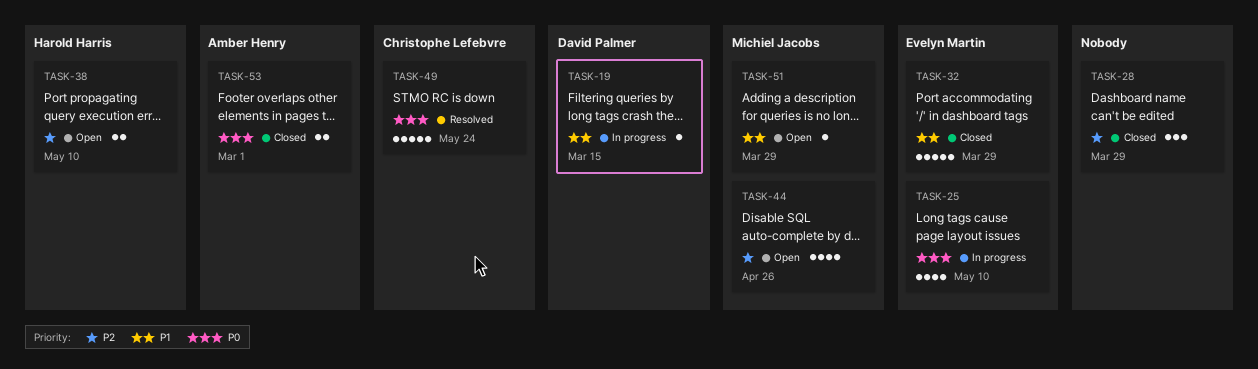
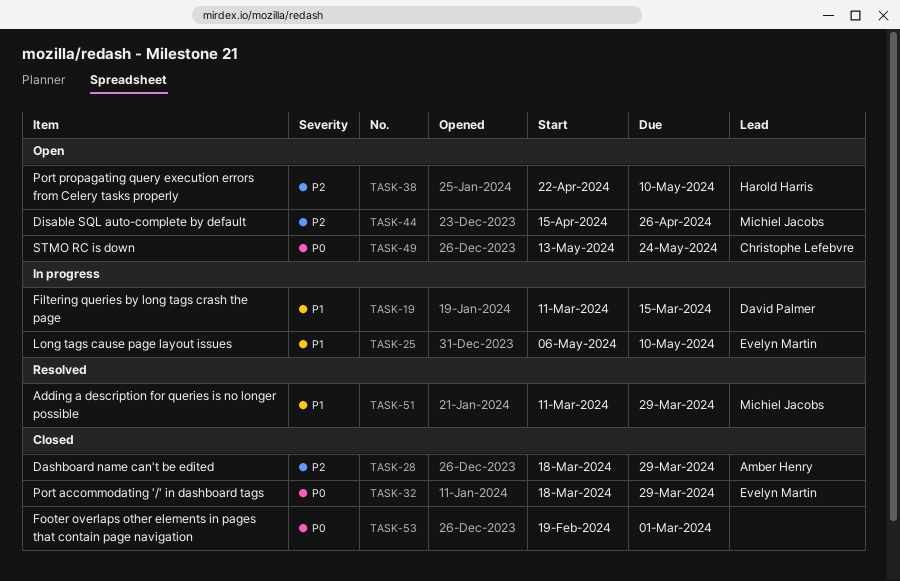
TASK-25, priority: P0 -> P1
TASK-28, owner: none -> Amber Henry
TASK-32, priority: P1 -> P0
TASK-49, status: Resolved -> Open
TASK-51, status: Open -> Resolved
TASK-53, owner: Amber Henry -> none

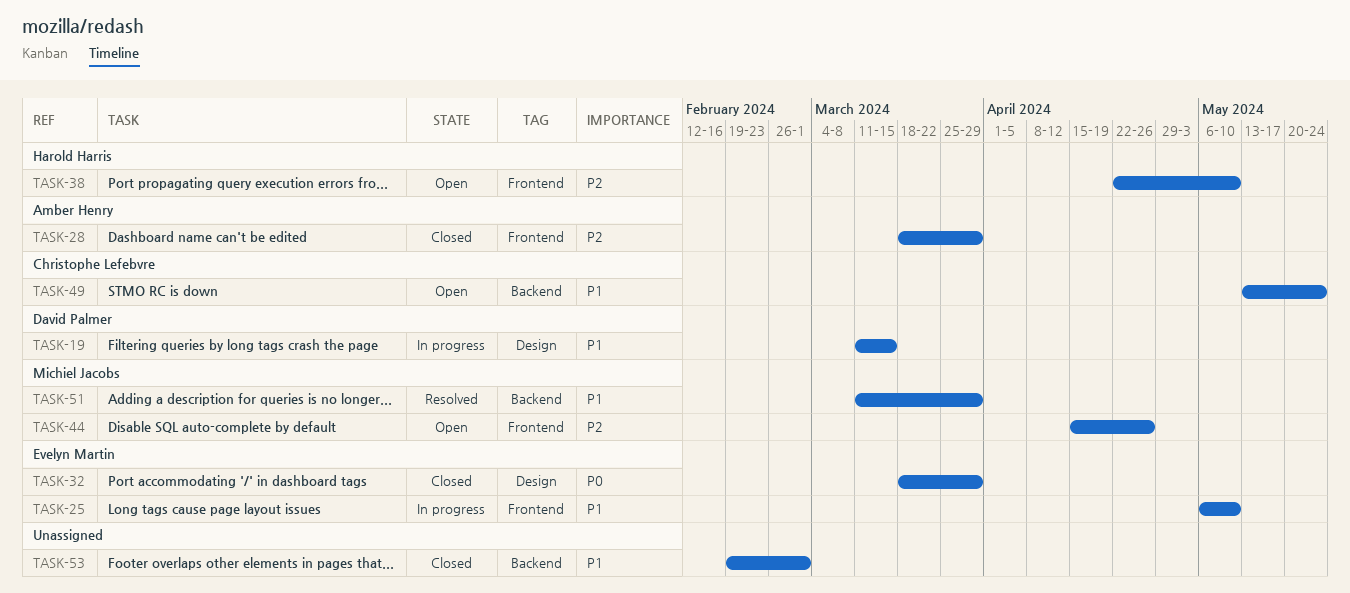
TASK-49, priority: P0 -> P1
TASK-53, priority: P0 -> P1

